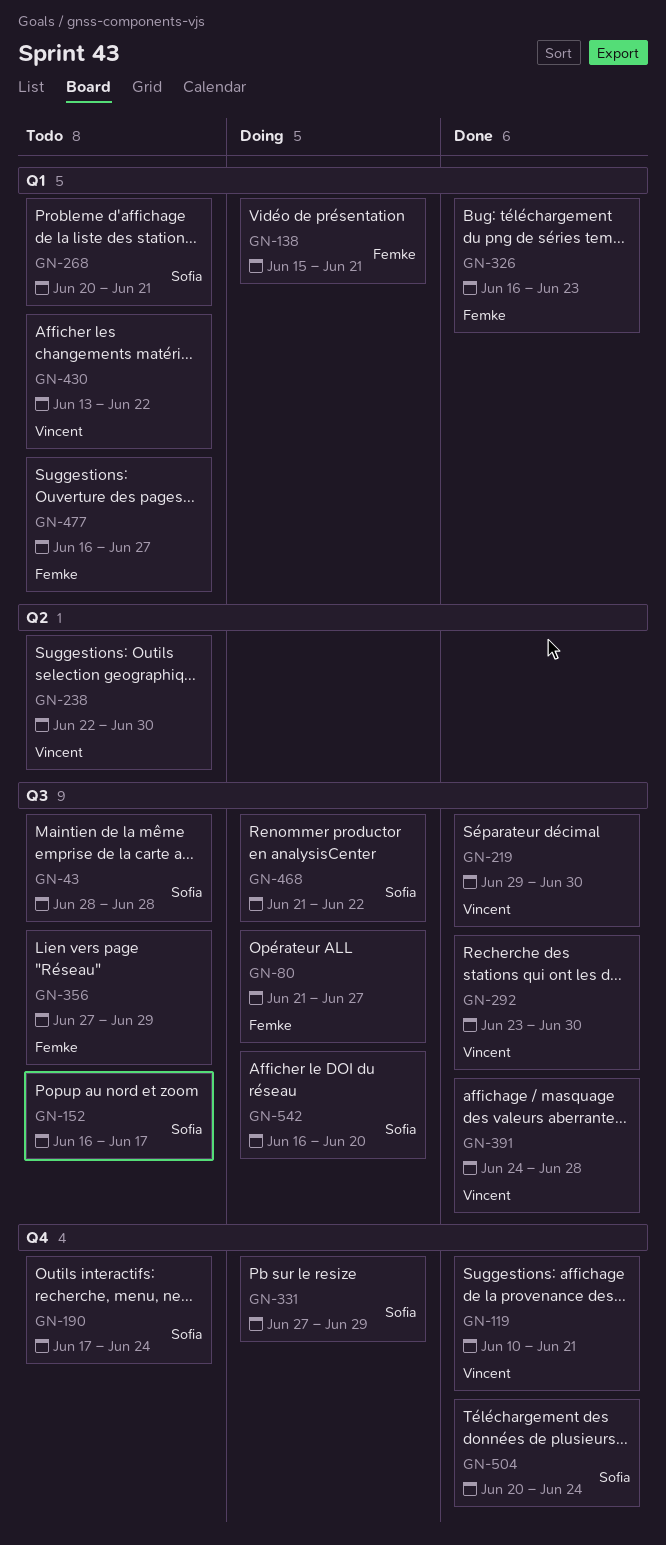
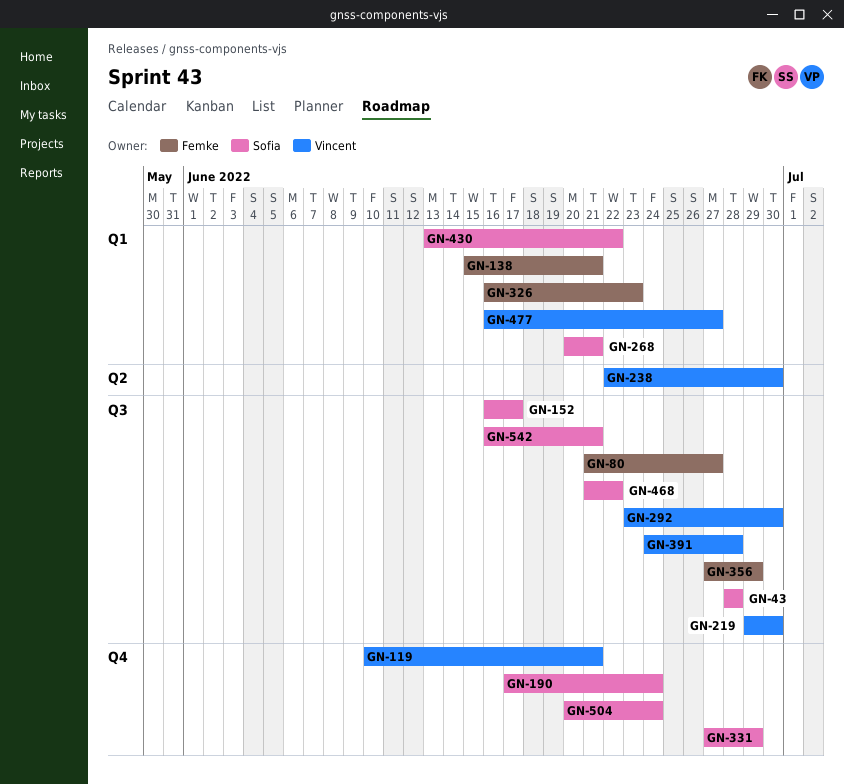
GN-430, owner: Vincent -> Sofia
GN-477, owner: Femke -> Vincent
GN-542, due: Jun 20 -> Jun 21

